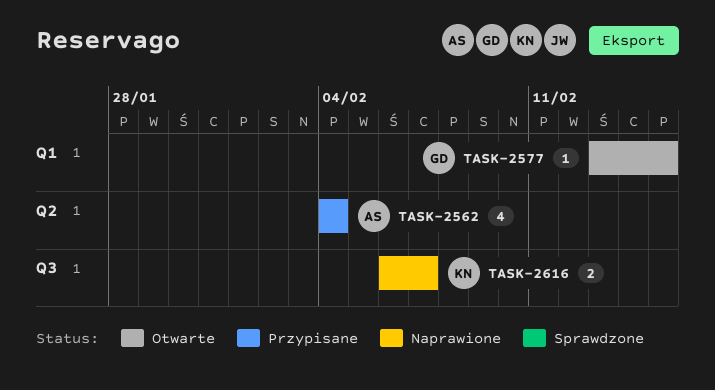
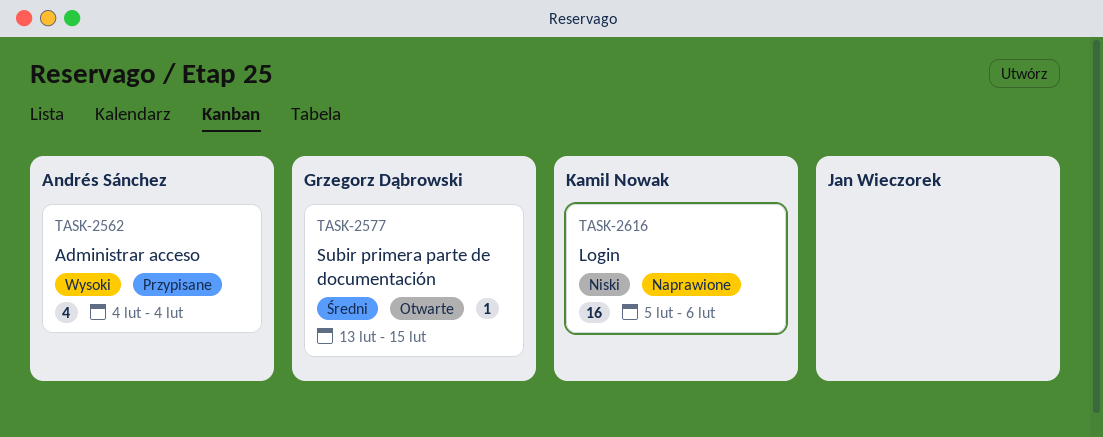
TASK-2616, estimate: 2 -> 16
TASK-2616, start: Feb 6 -> Feb 5
TASK-2616, due: Feb 7 -> Feb 6

